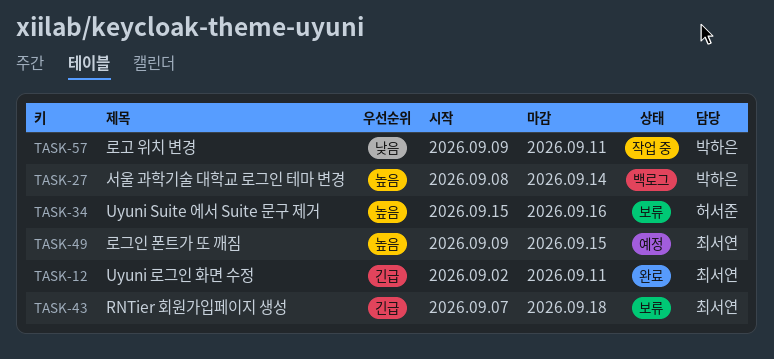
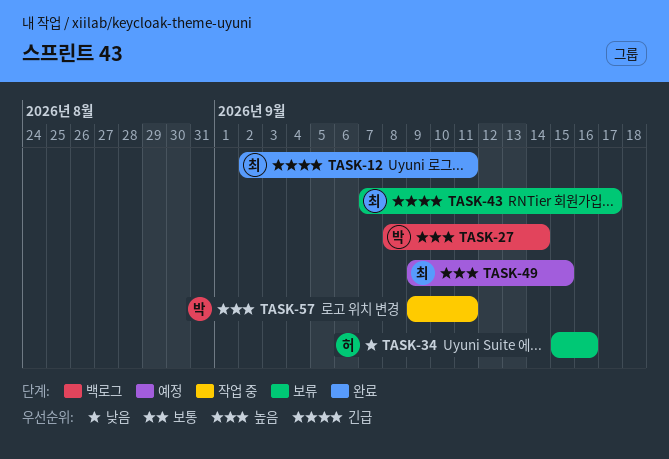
TASK-34, priority: 높음 -> 낮음
TASK-43, due: Sep 18 -> Sep 17
TASK-57, priority: 낮음 -> 높음

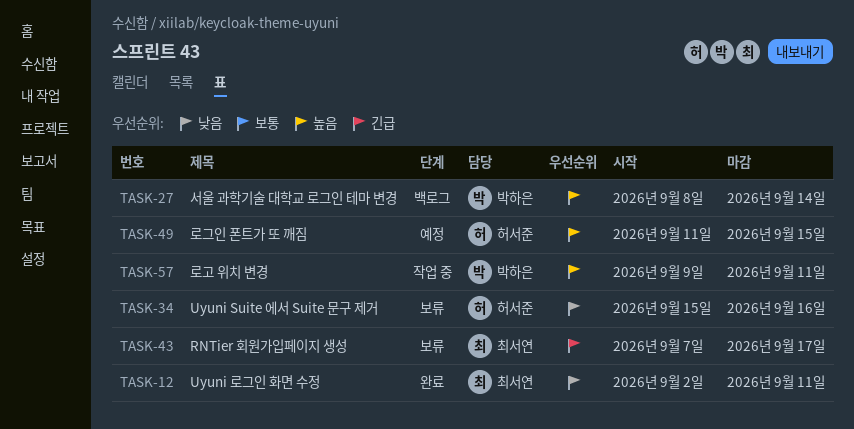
TASK-12, priority: 긴급 -> 낮음
TASK-49, owner: 최서연 -> 허서준
TASK-49, start: Sep 9 -> Sep 11

